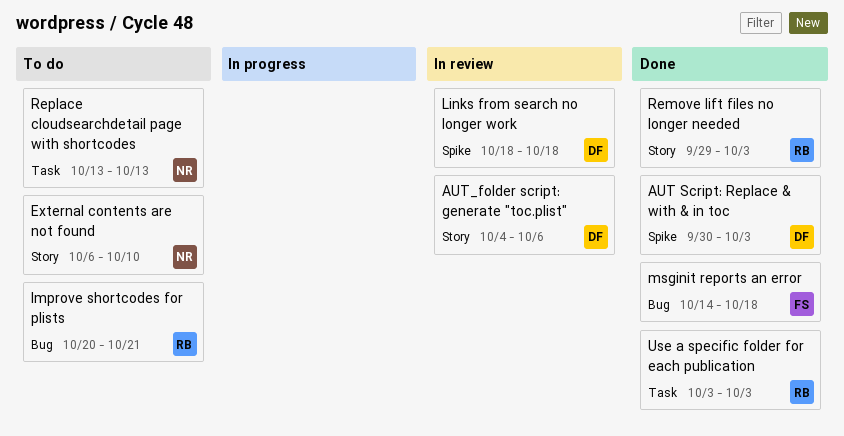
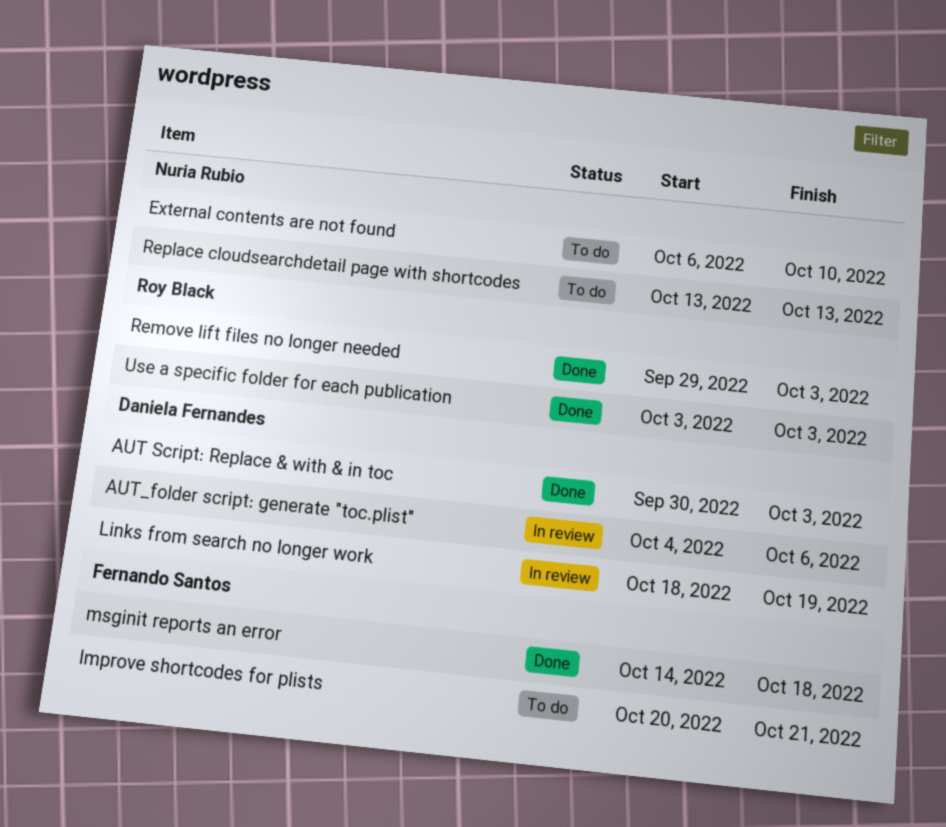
Improve shortcodes for plists, owner: Roy Black -> Fernando Santos
Links from search no longer work, due: Oct 18 -> Oct 19

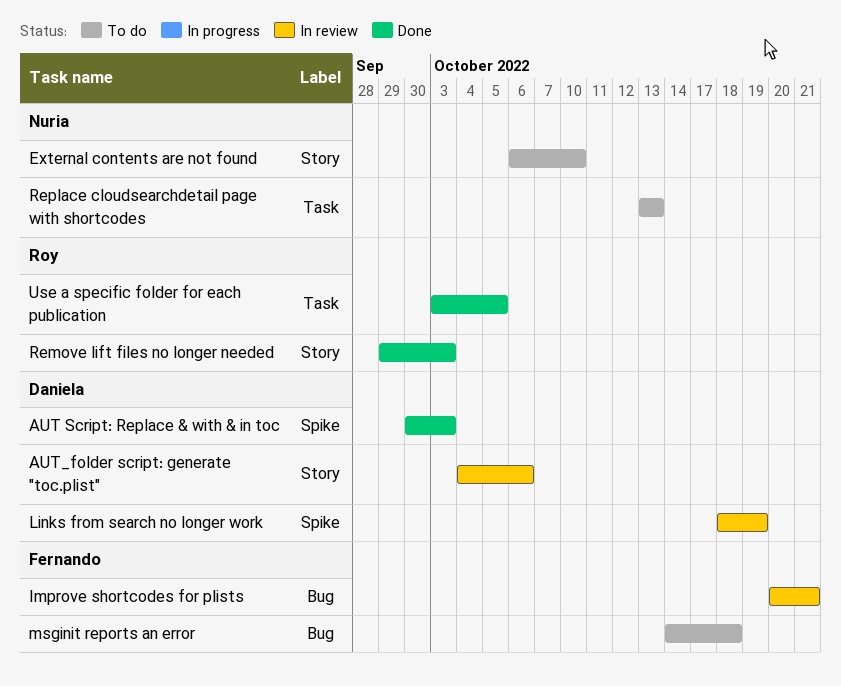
Improve shortcodes for plists, status: To do -> In review
msginit reports an error, status: Done -> To do
Use a specific folder for each publication, due: Oct 3 -> Oct 5

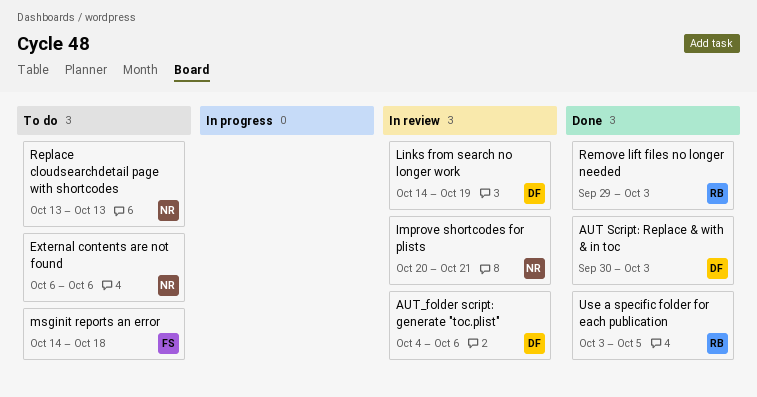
External contents are not found, due: Oct 10 -> Oct 6
Improve shortcodes for plists, owner: Fernando -> Nuria
Links from search no longer work, start: Oct 18 -> Oct 14

